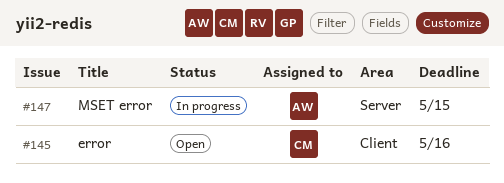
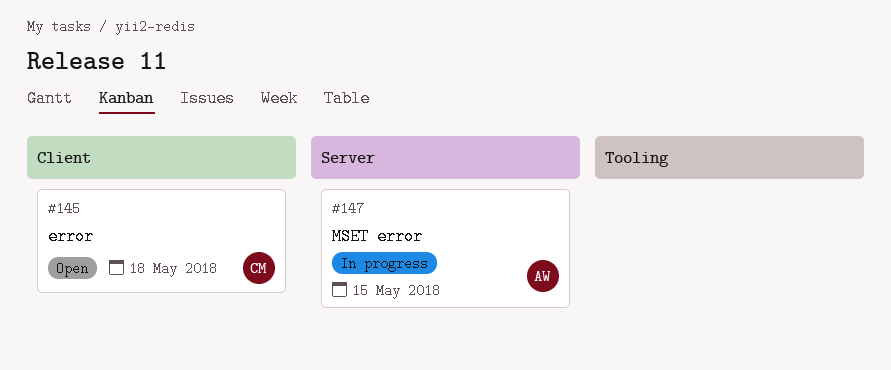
#145, due: May 16 -> May 18

